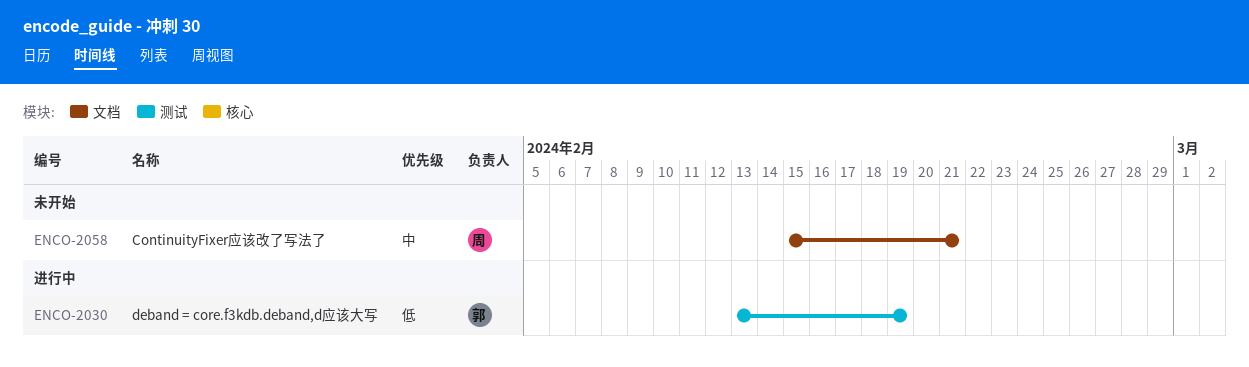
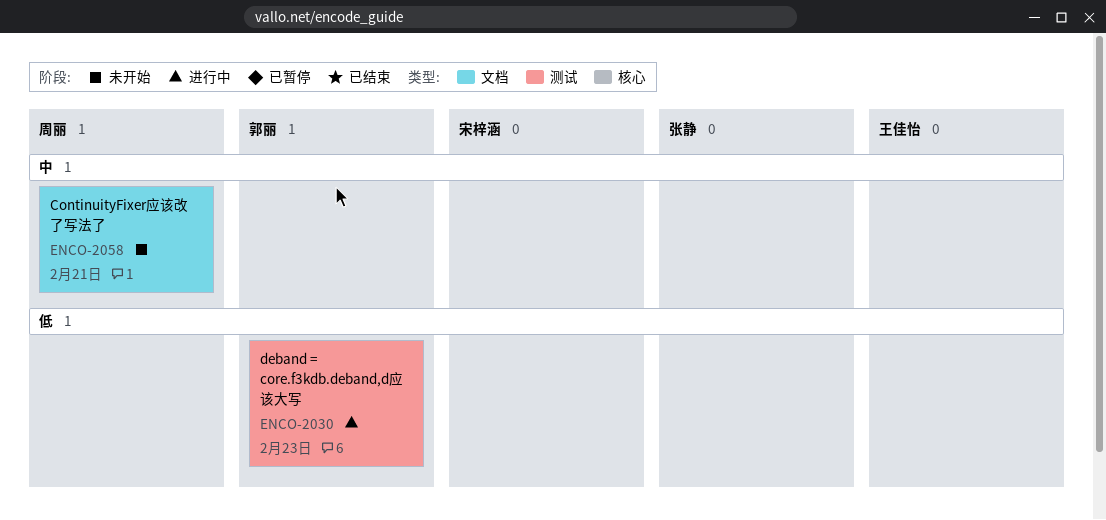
ENCO-2030, due: Feb 19 -> Feb 23

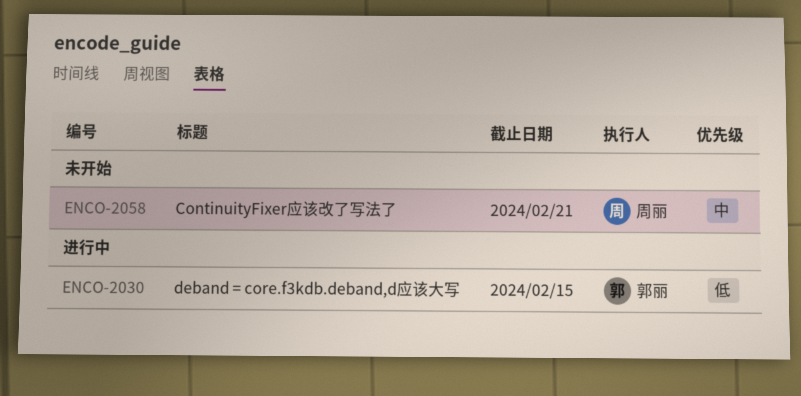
ENCO-2030, due: Feb 23 -> Feb 15

